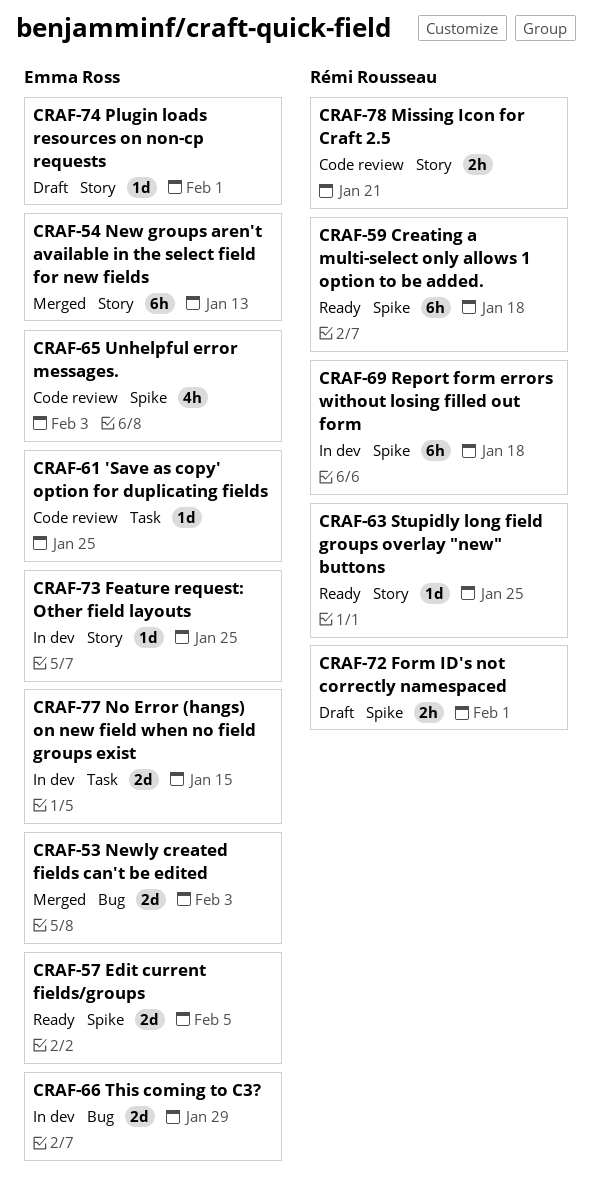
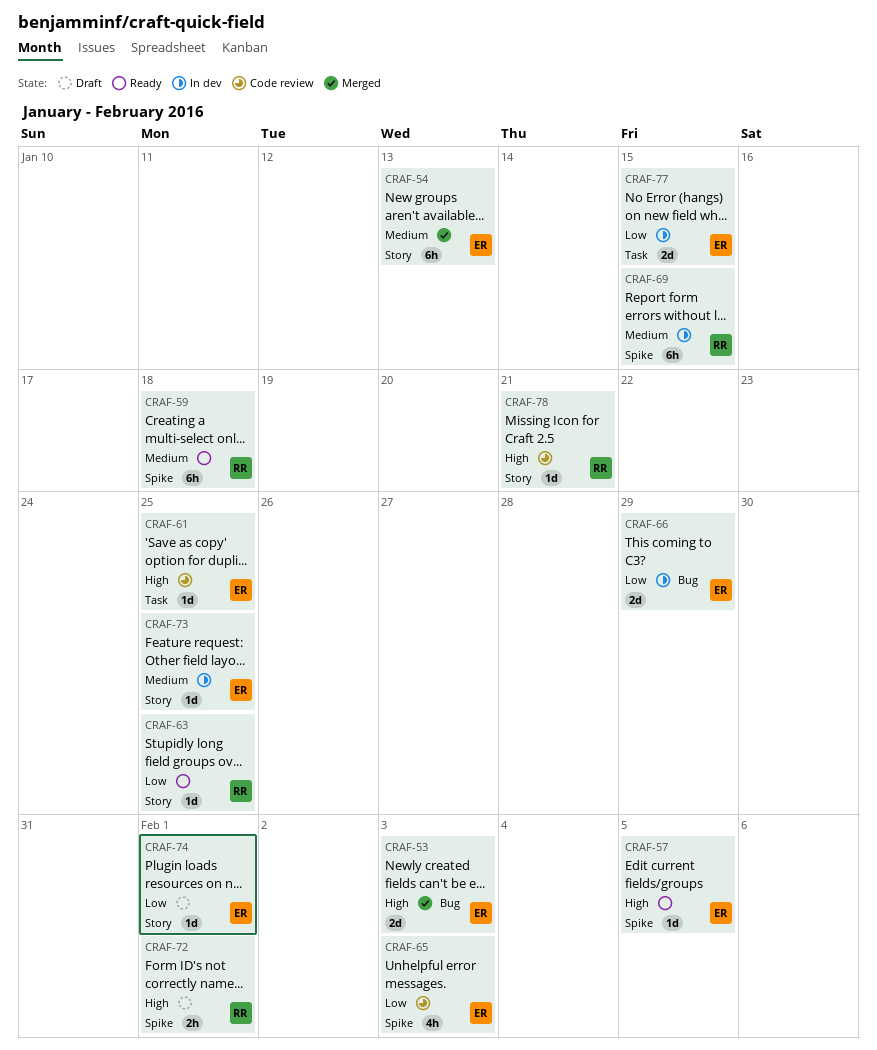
CRAF-57, estimate: 2d -> 1d
CRAF-69, due: Jan 18 -> Jan 15
CRAF-78, estimate: 2h -> 1d

